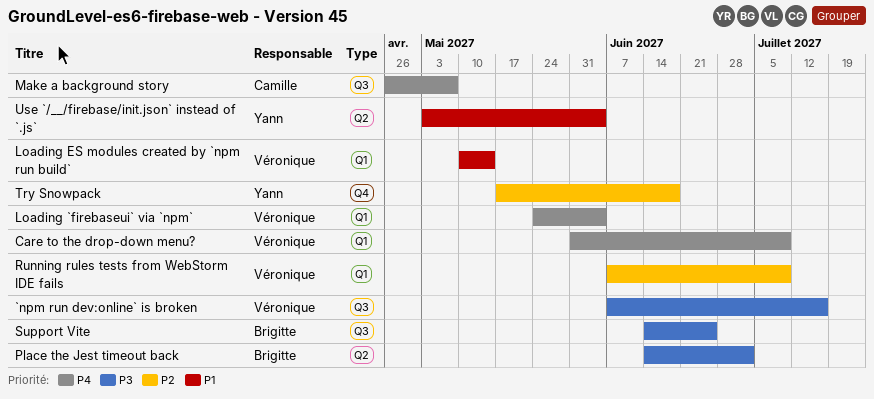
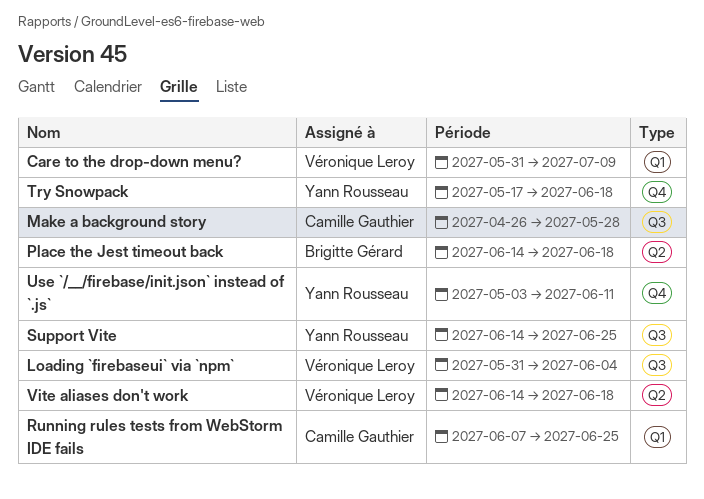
`npm run dev:online` is broken: present -> none
Loading `firebaseui` via `npm`, label: Q1 -> Q3
Loading `firebaseui` via `npm`, start: May 24 -> May 31
Loading ES modules created by `npm run build`: present -> none
Make a background story, due: May 7 -> May 28
Place the Jest timeout back, due: Jul 2 -> Jun 18
Running rules tests from WebStorm IDE fails, owner: Véronique Leroy -> Camille Gauthier
Running rules tests from WebStorm IDE fails, due: Jul 9 -> Jun 25
Support Vite, owner: Brigitte Gérard -> Yann Rousseau
Use `/__/firebase/init.json` instead of `.js`, label: Q2 -> Q4
Use `/__/firebase/init.json` instead of `.js`, due: Jun 4 -> Jun 11
Vite aliases don't work: none -> present

